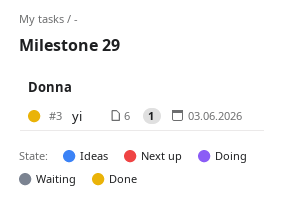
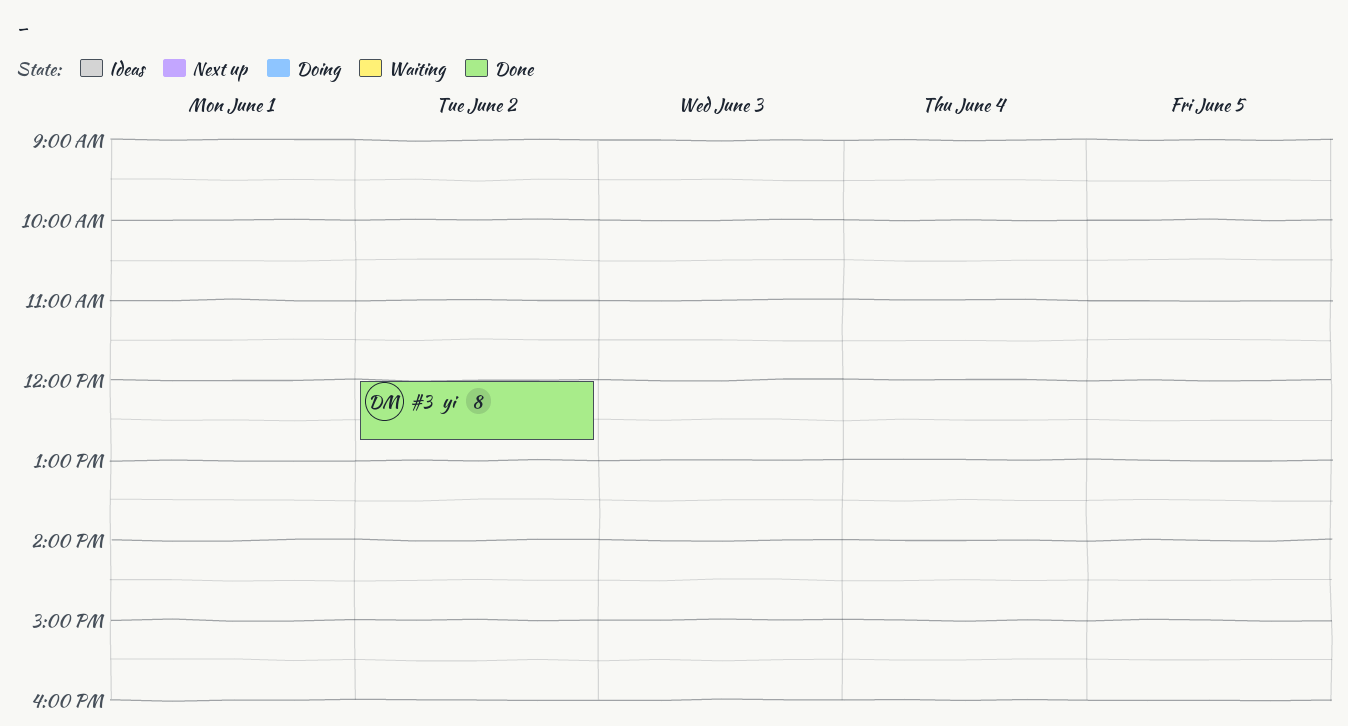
#3, estimate: 1 -> 8
#3, day: Jun 3 -> Jun 2

